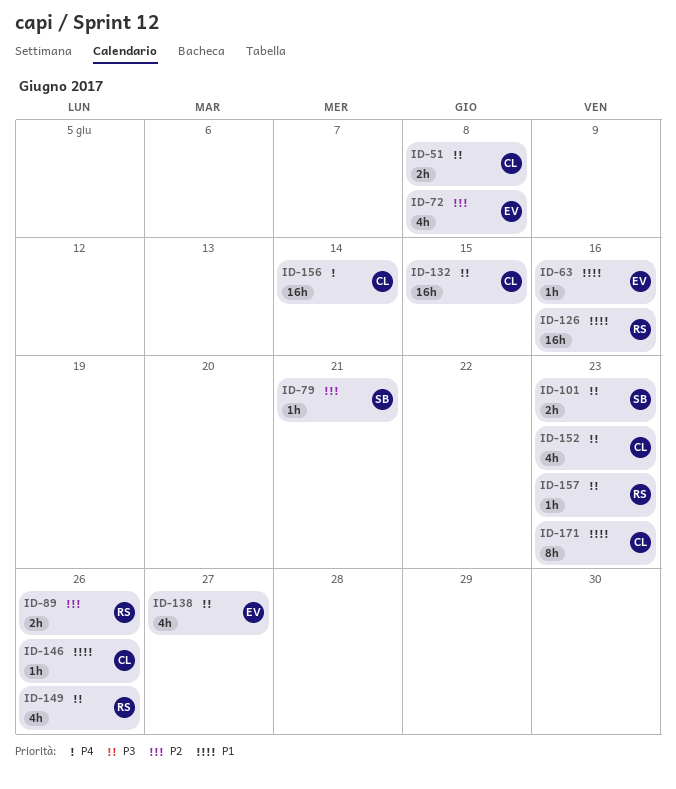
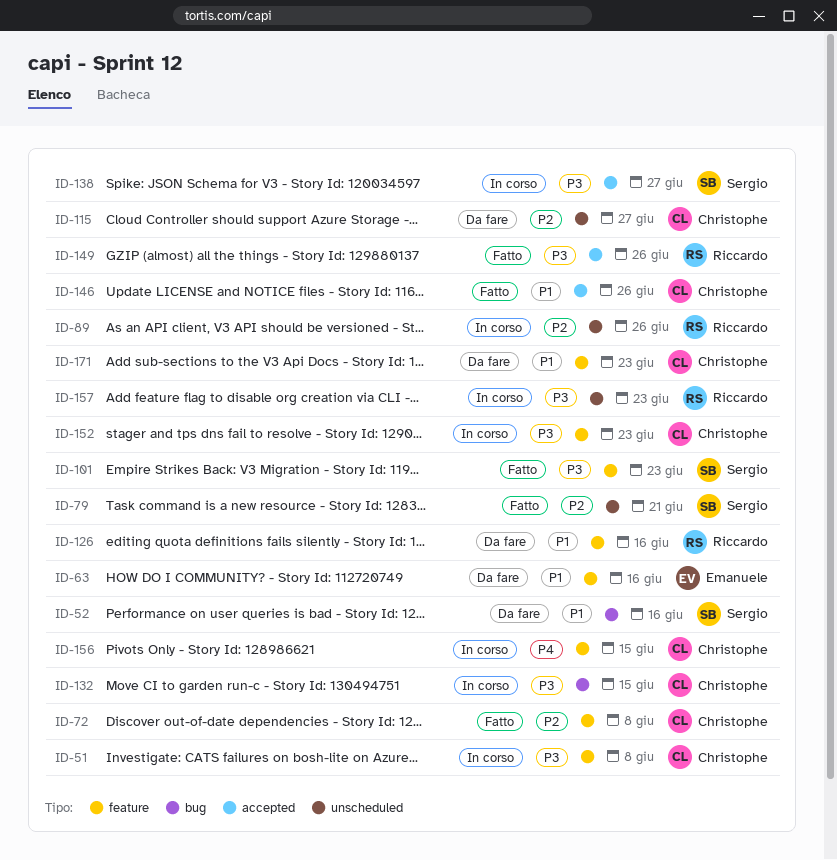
ID-52: none -> present
ID-72, owner: Emanuele -> Christophe
ID-115: none -> present
ID-138, owner: Emanuele -> Sergio
ID-156, due: Jun 14 -> Jun 15

